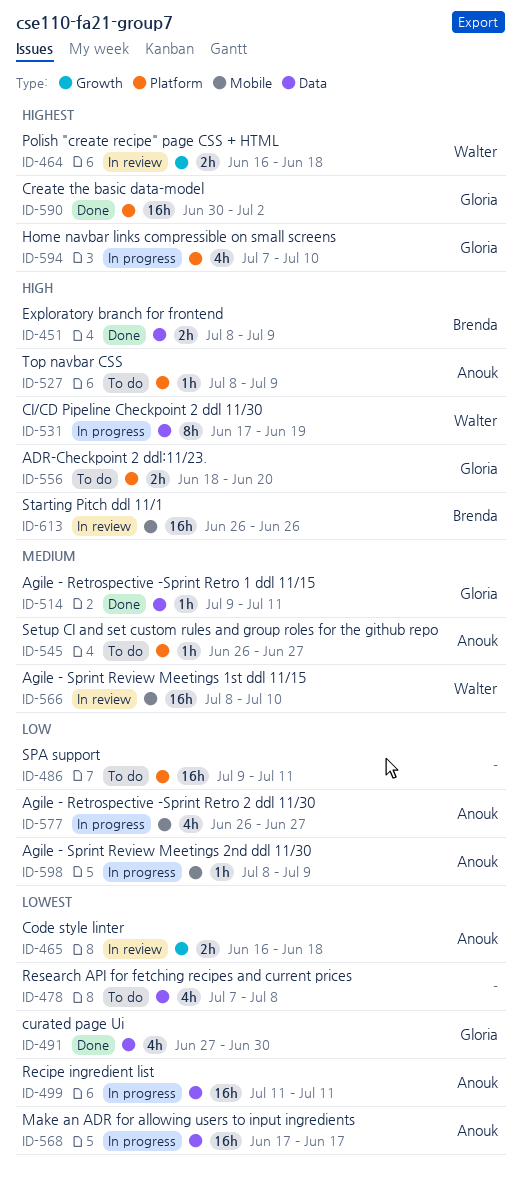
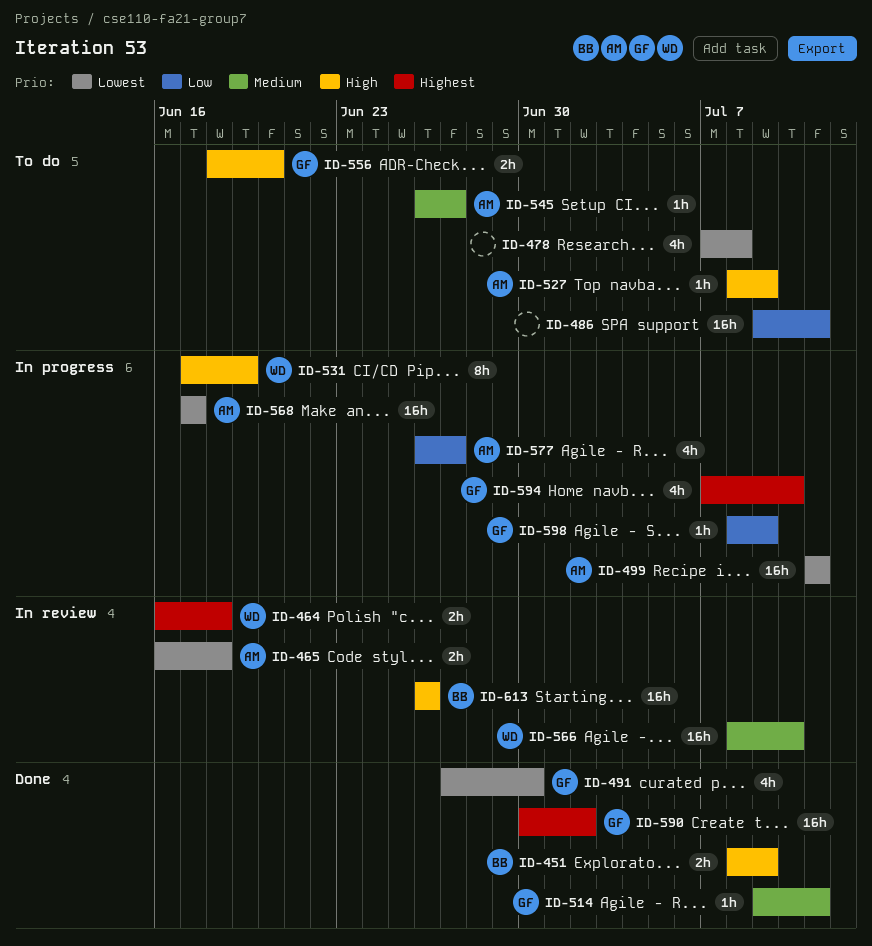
ID-598, owner: Anouk -> Gloria

